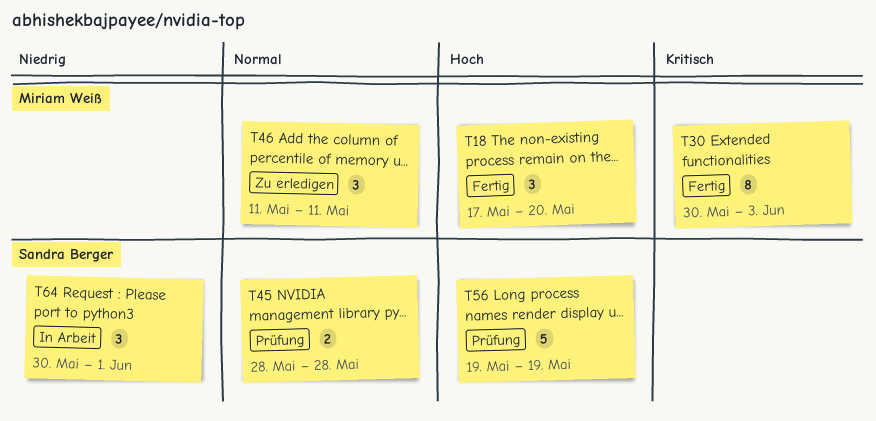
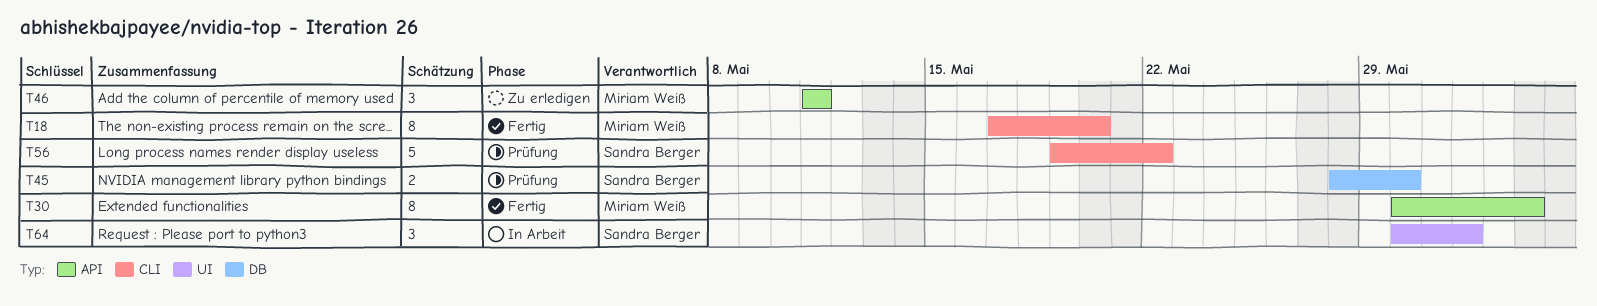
T18, estimate: 3 -> 8
T45, due: May 28 -> May 30
T56, due: May 19 -> May 22

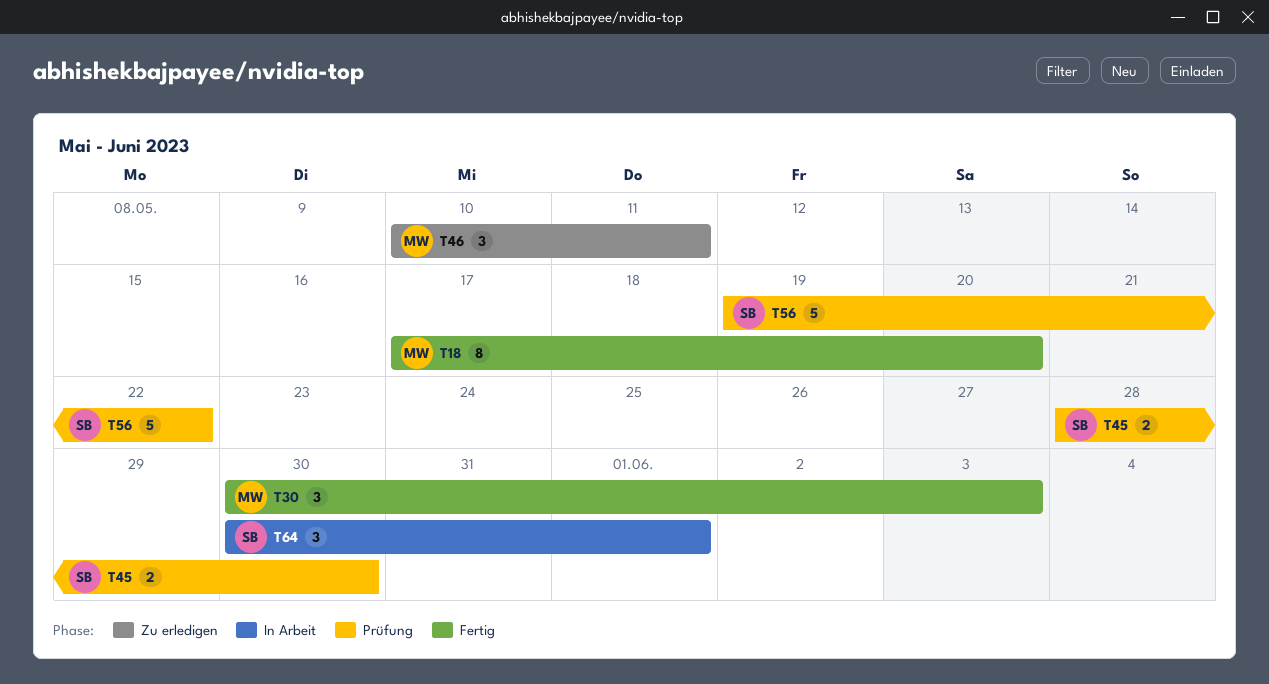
T30, estimate: 8 -> 3
T46, start: May 11 -> May 10

